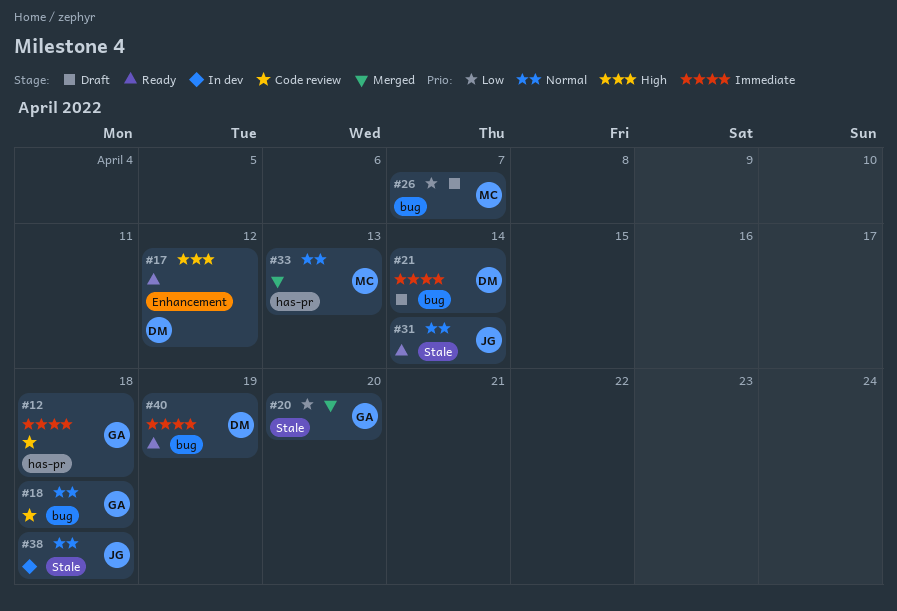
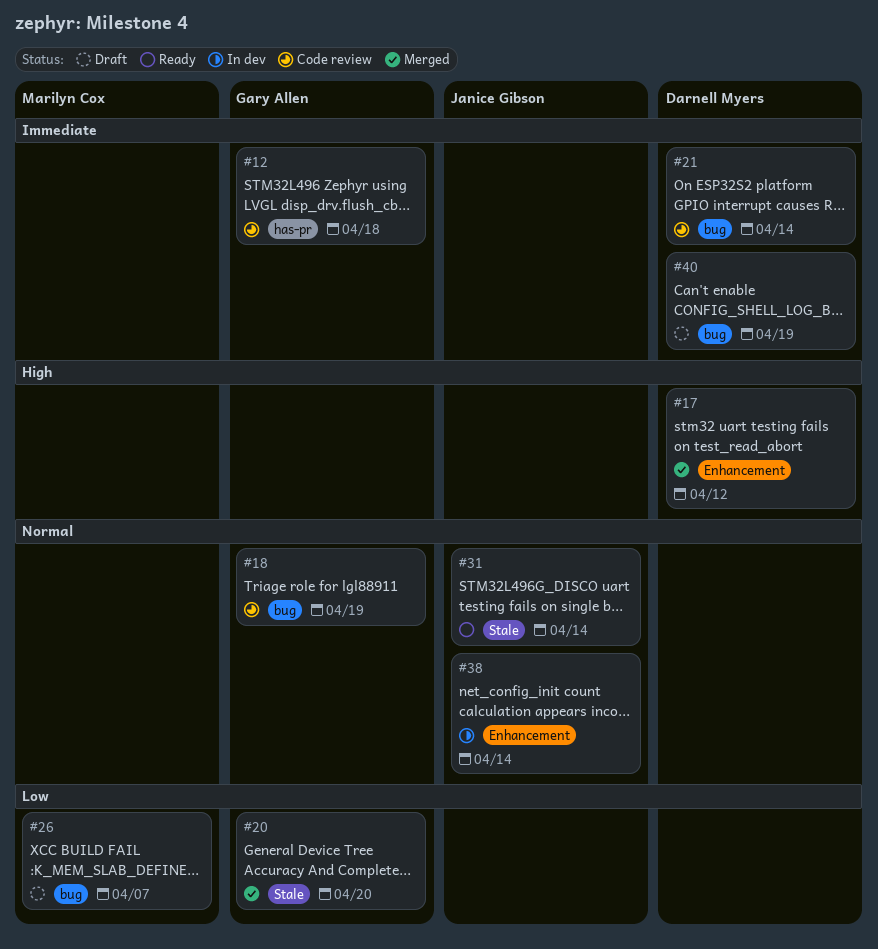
#17, status: Ready -> Merged
#18, due: Apr 18 -> Apr 19
#21, status: Draft -> Code review
#33: present -> none
#38, label: Stale -> Enhancement
#38, due: Apr 18 -> Apr 14
#40, status: Ready -> Draft

